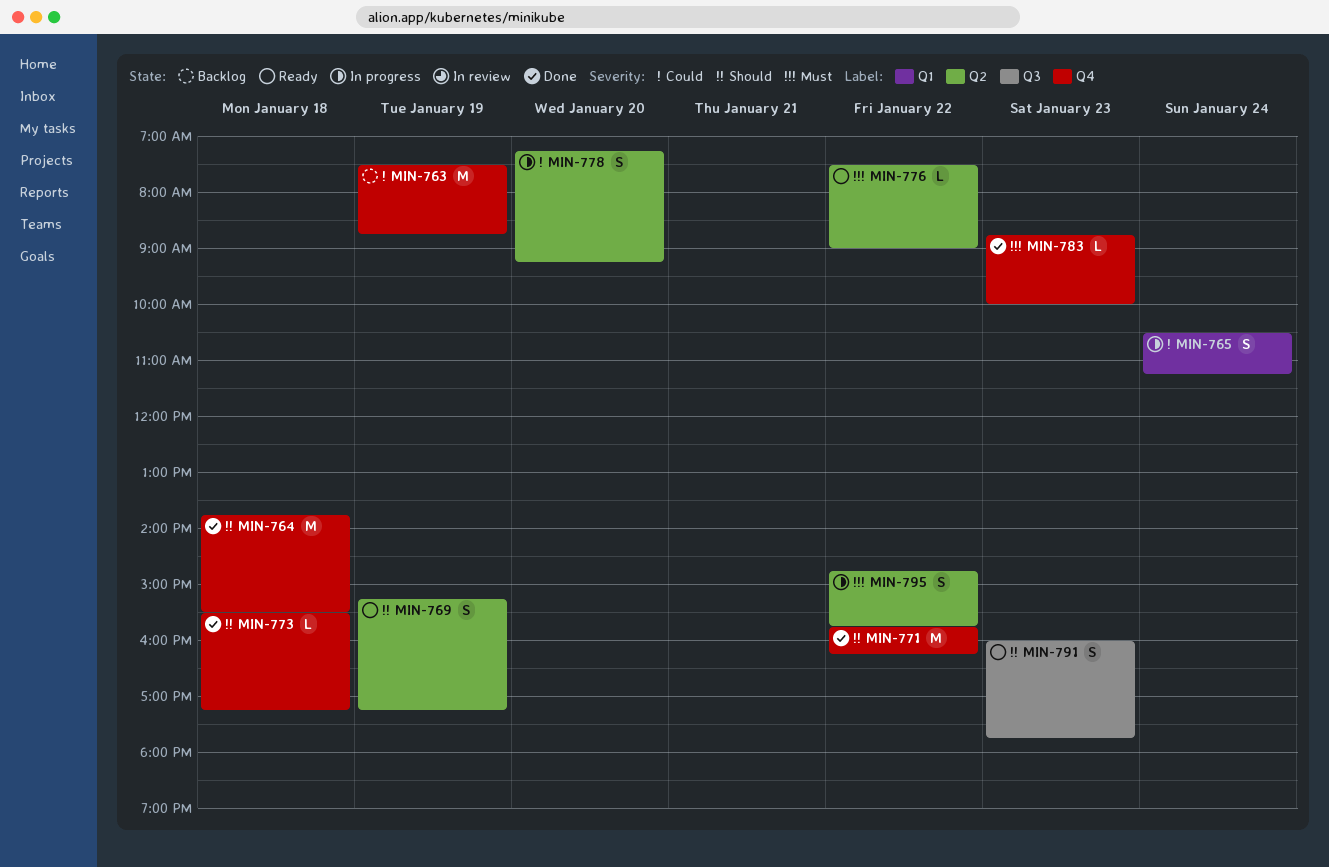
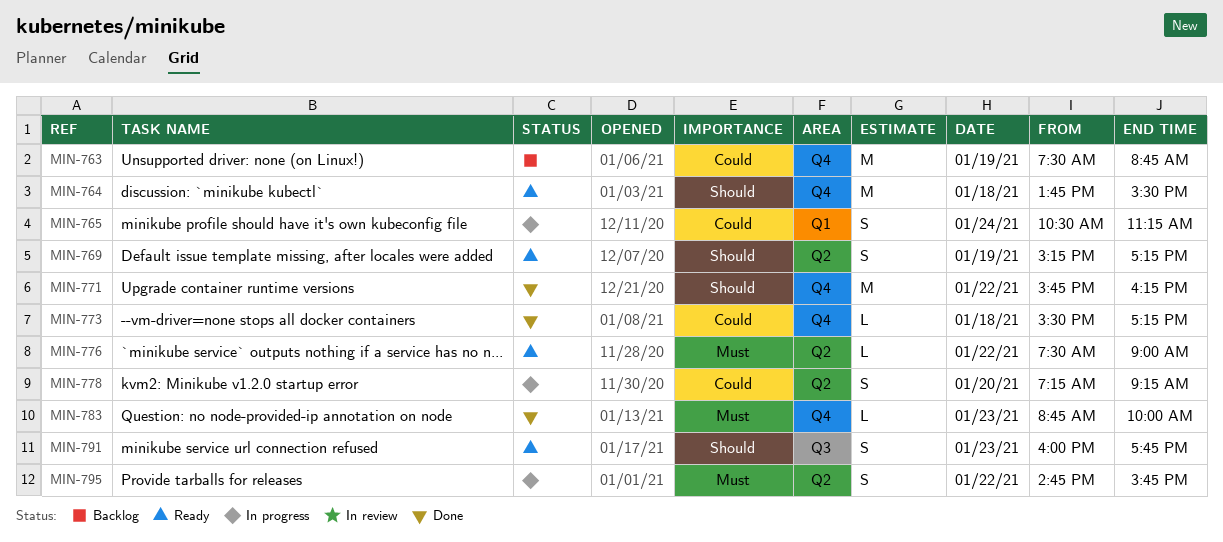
MIN-764, status: Done -> Ready
MIN-773, priority: Should -> Could

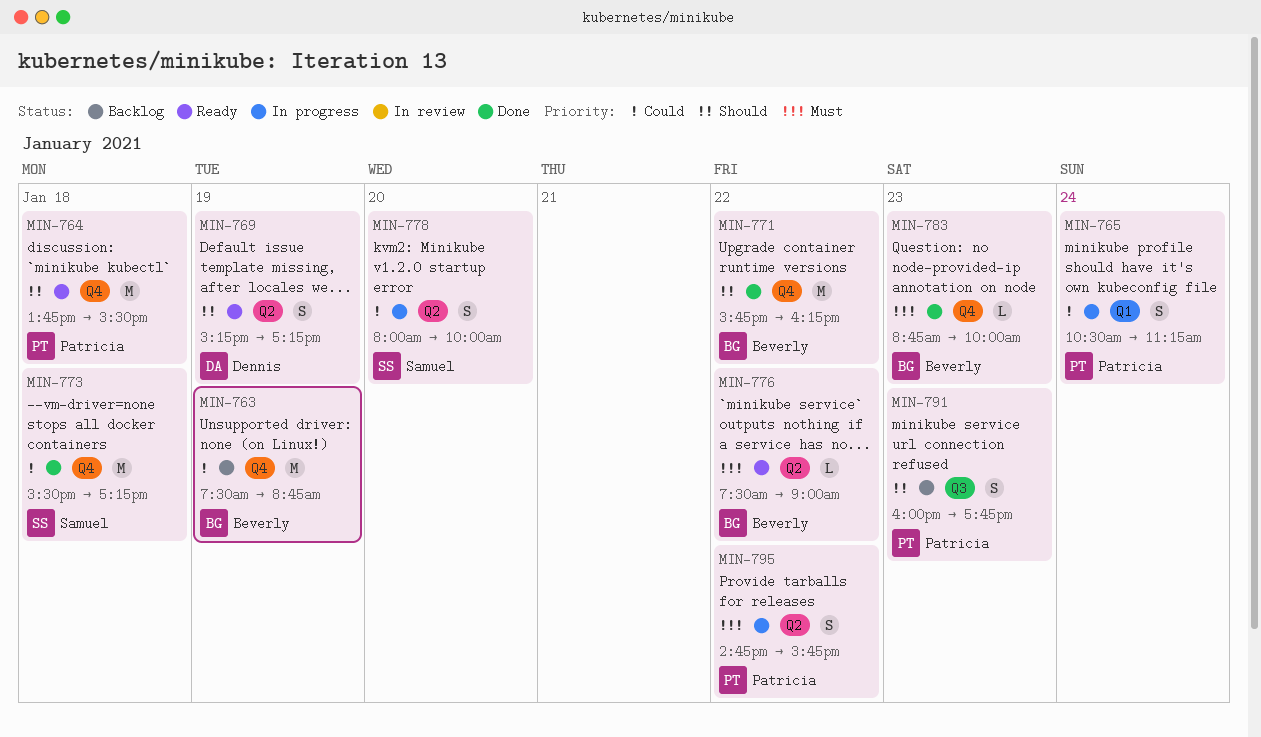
MIN-773, estimate: L -> M
MIN-778, begins: 07:15 -> 08:00
MIN-778, ends: 09:15 -> 10:00
MIN-791, status: Ready -> Backlog

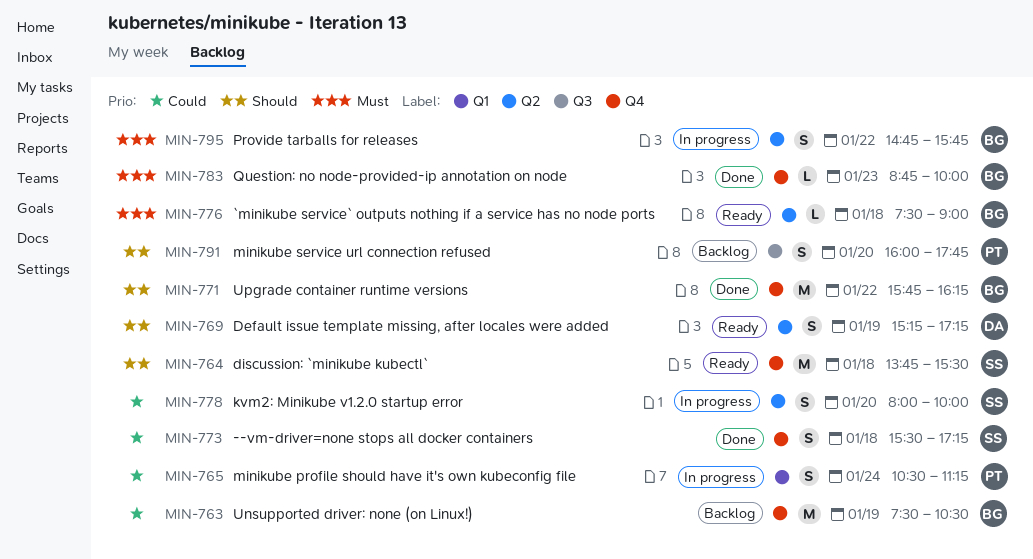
MIN-763, ends: 08:45 -> 10:30
MIN-764, owner: Patricia -> Samuel
MIN-773, estimate: M -> S
MIN-776, day: Jan 22 -> Jan 18
MIN-791, day: Jan 23 -> Jan 20
MIN-795, owner: Patricia -> Beverly

